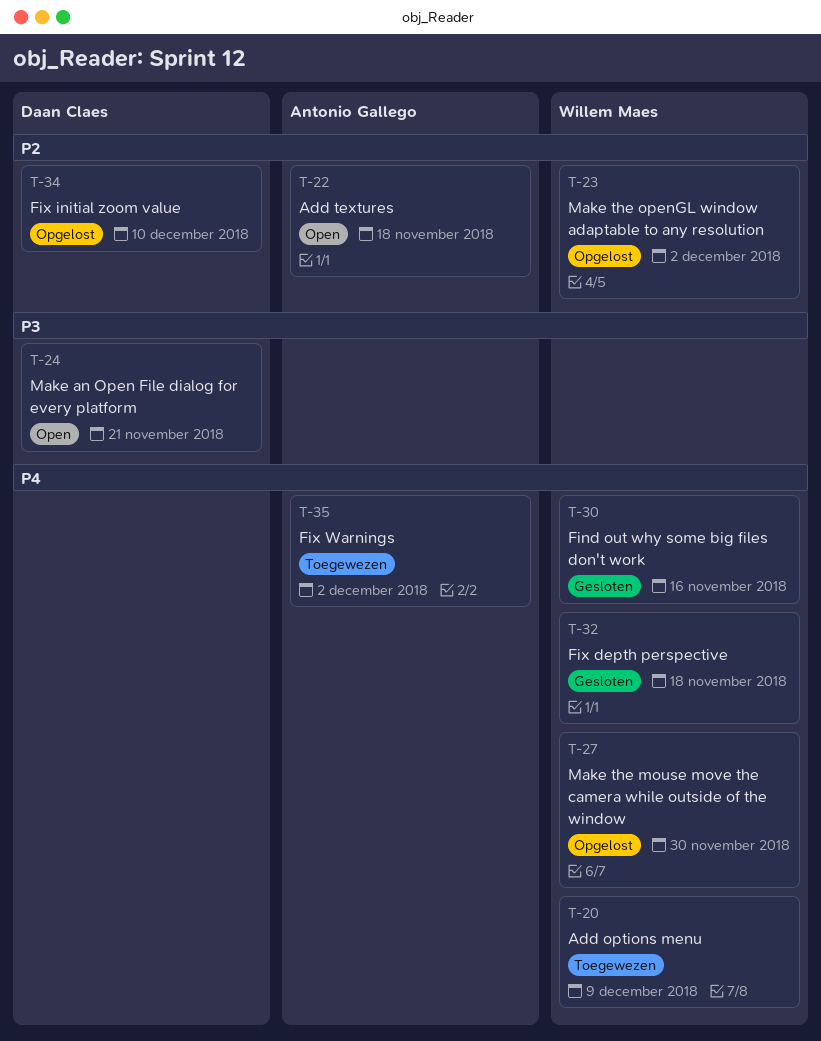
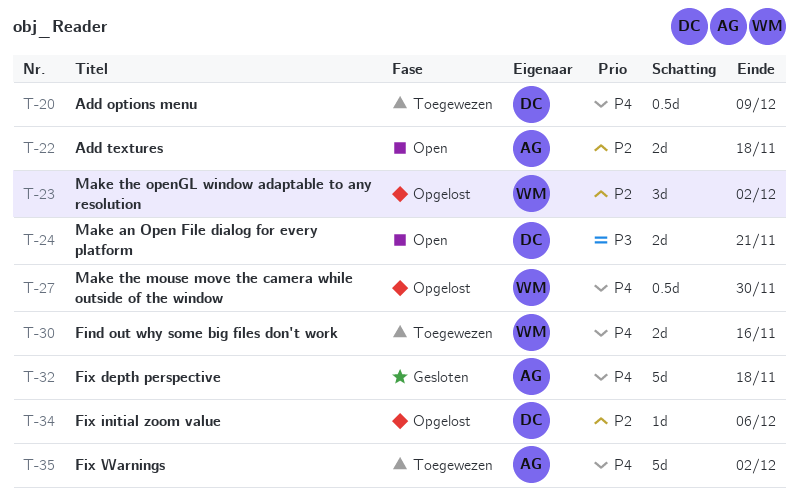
T-20, owner: Willem Maes -> Daan Claes
T-30, status: Gesloten -> Toegewezen
T-32, owner: Willem Maes -> Antonio Gallego
T-34, due: Dec 10 -> Dec 6

